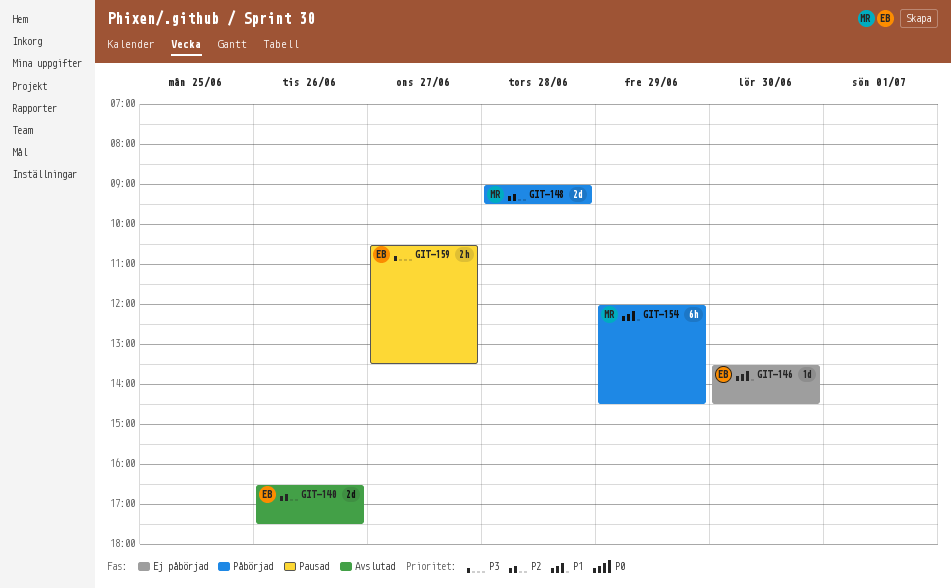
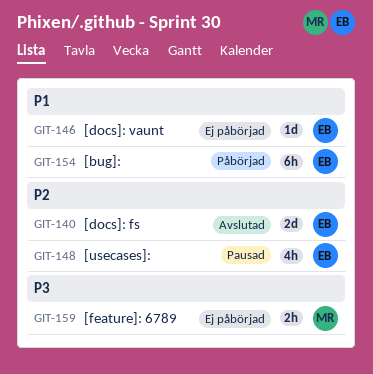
GIT-148, status: Påbörjad -> Pausad
GIT-148, owner: MR -> EB
GIT-148, estimate: 2d -> 4h
GIT-154, owner: MR -> EB
GIT-159, status: Pausad -> Ej påbörjad
GIT-159, owner: EB -> MR

